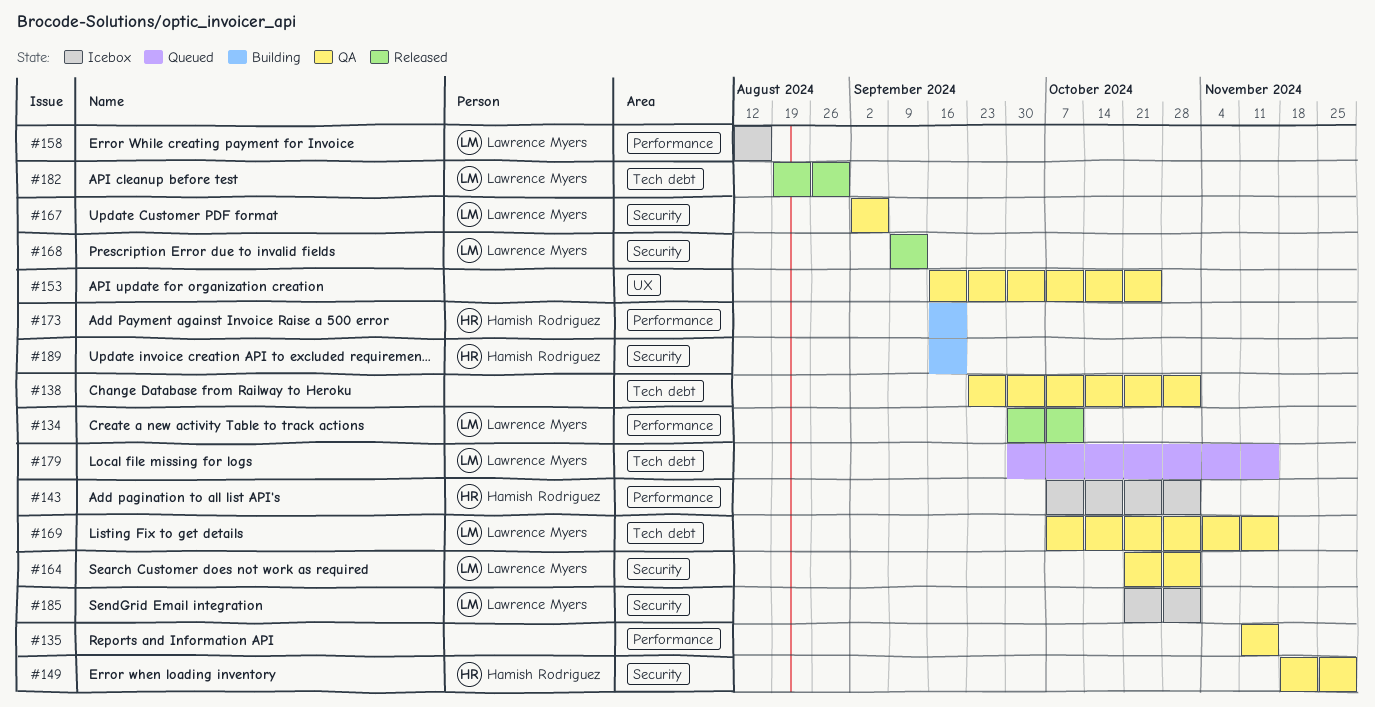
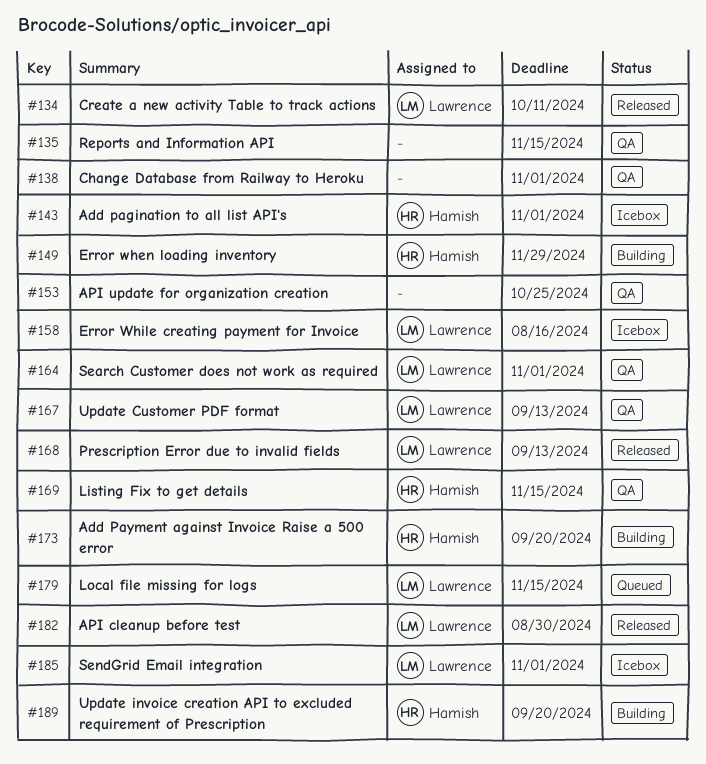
#149, status: QA -> Building
#167, due: Sep 6 -> Sep 13
#169, owner: Lawrence Myers -> Hamish Rodriguez

